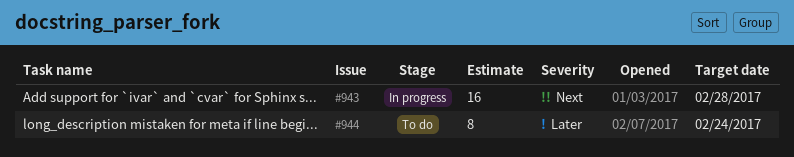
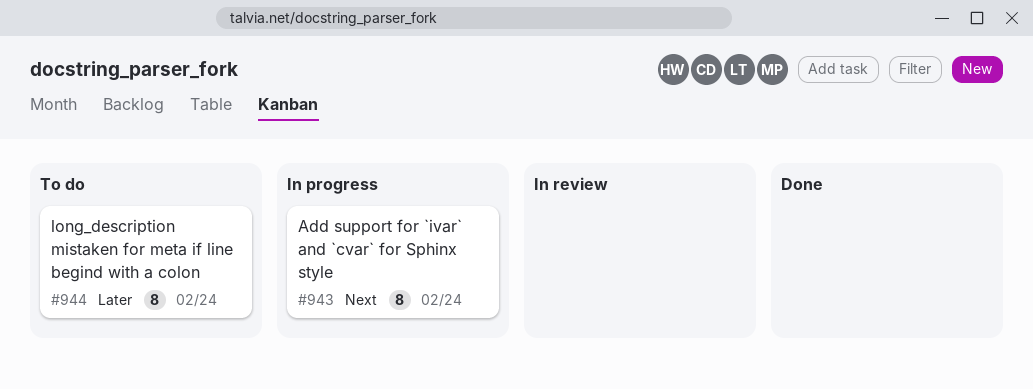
#943, estimate: 16 -> 8
#943, due: Feb 28 -> Feb 24

